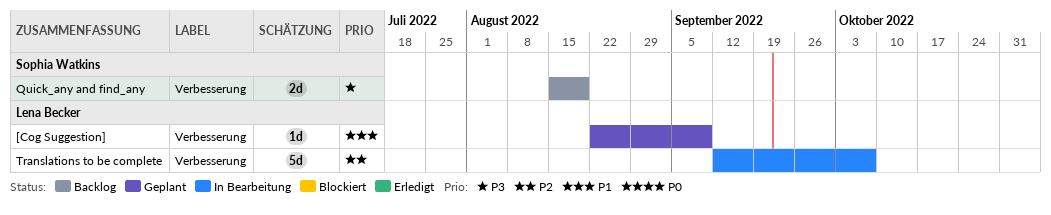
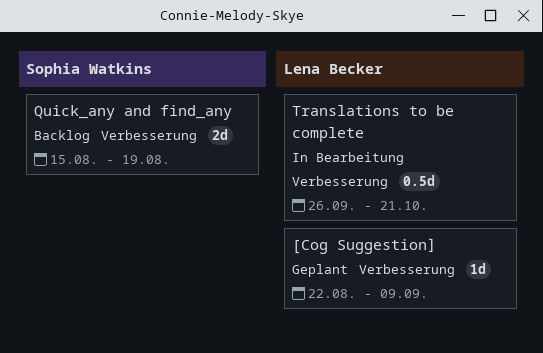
Translations to be complete, estimate: 5d -> 0.5d
Translations to be complete, start: Sep 12 -> Sep 26
Translations to be complete, due: Oct 7 -> Oct 21

